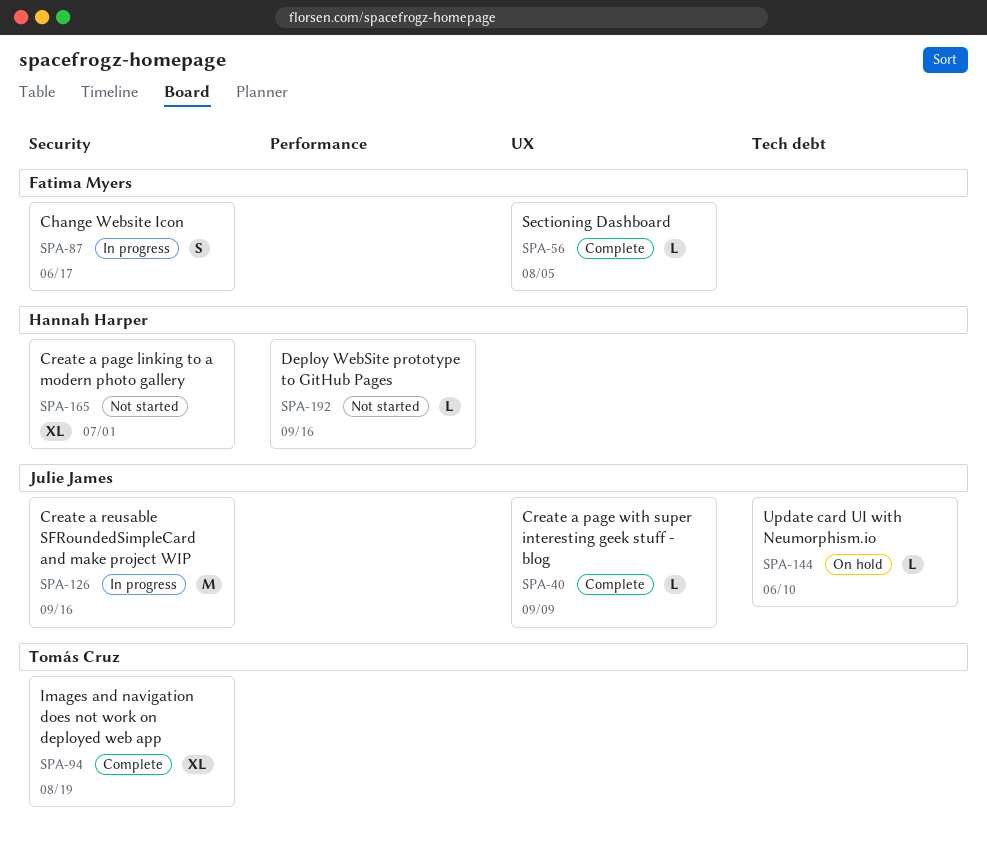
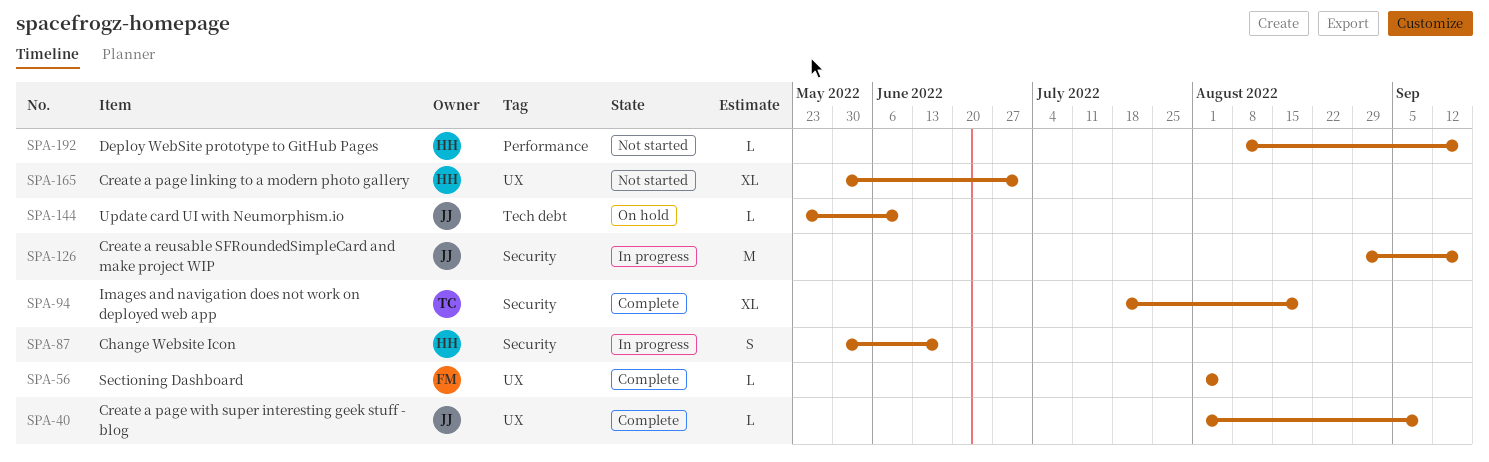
SPA-87, owner: Fatima Myers -> Hannah Harper
SPA-165, label: Security -> UX

